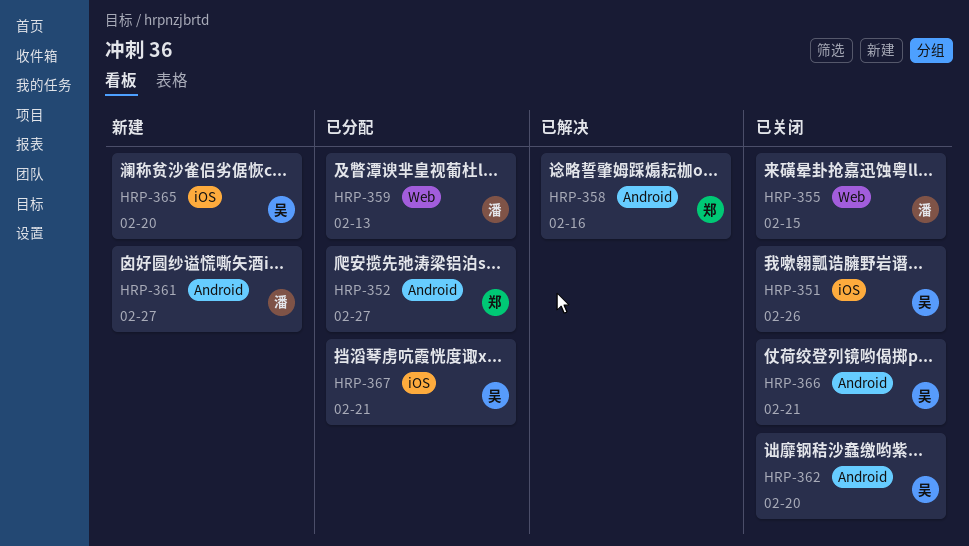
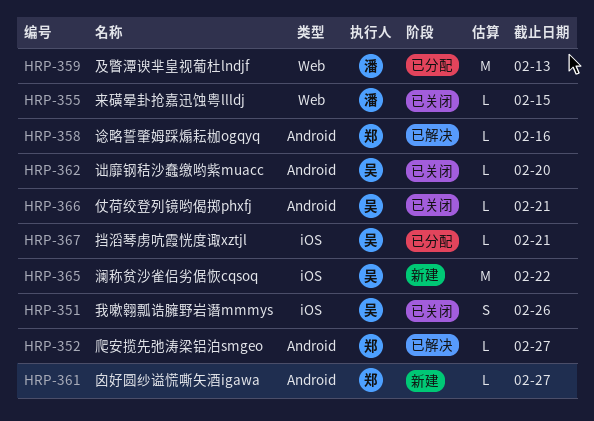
HRP-352, status: 已分配 -> 已解决
HRP-361, owner: 潘 -> 郑
HRP-365, due: Feb 20 -> Feb 22

